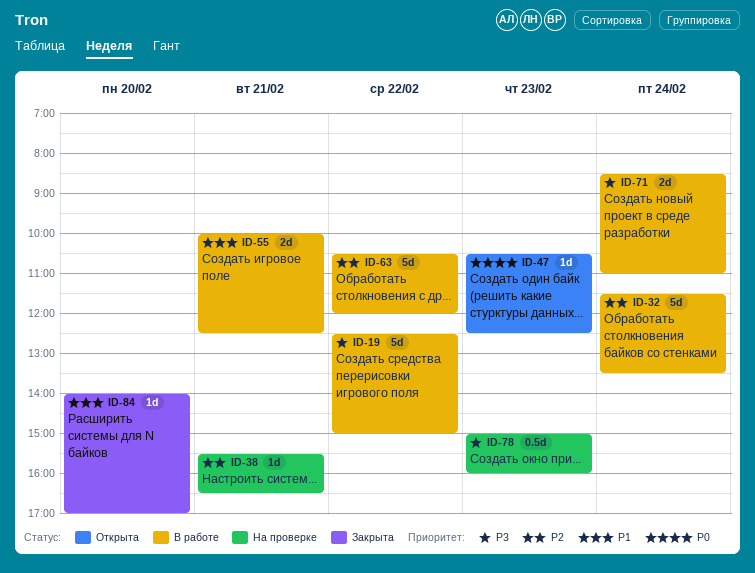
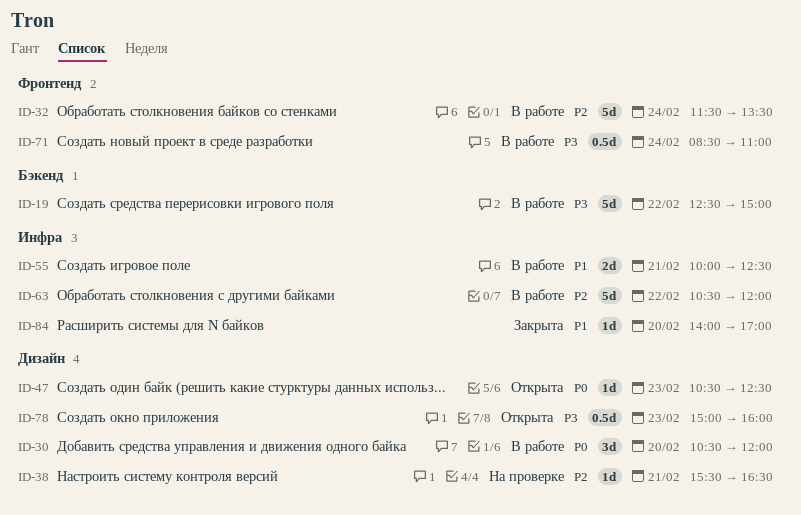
ID-30: none -> present
ID-71, estimate: 2d -> 0.5d
ID-78, status: На проверке -> Открыта

